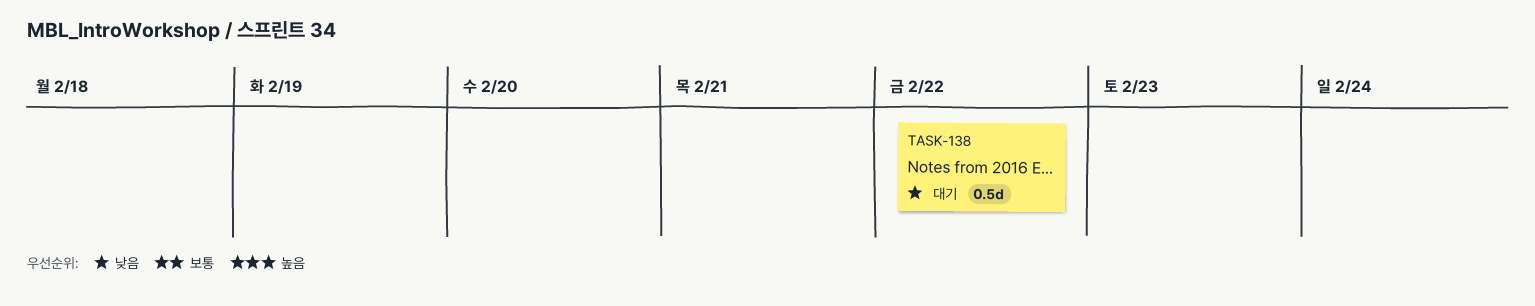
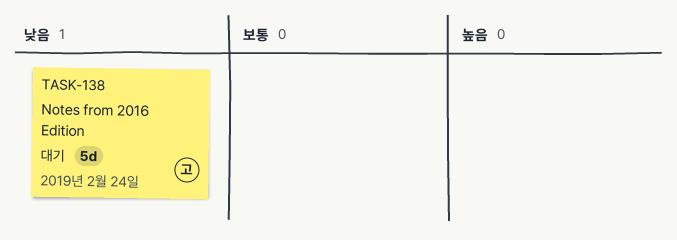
TASK-138, estimate: 0.5d -> 5d
TASK-138, due: Feb 22 -> Feb 24

